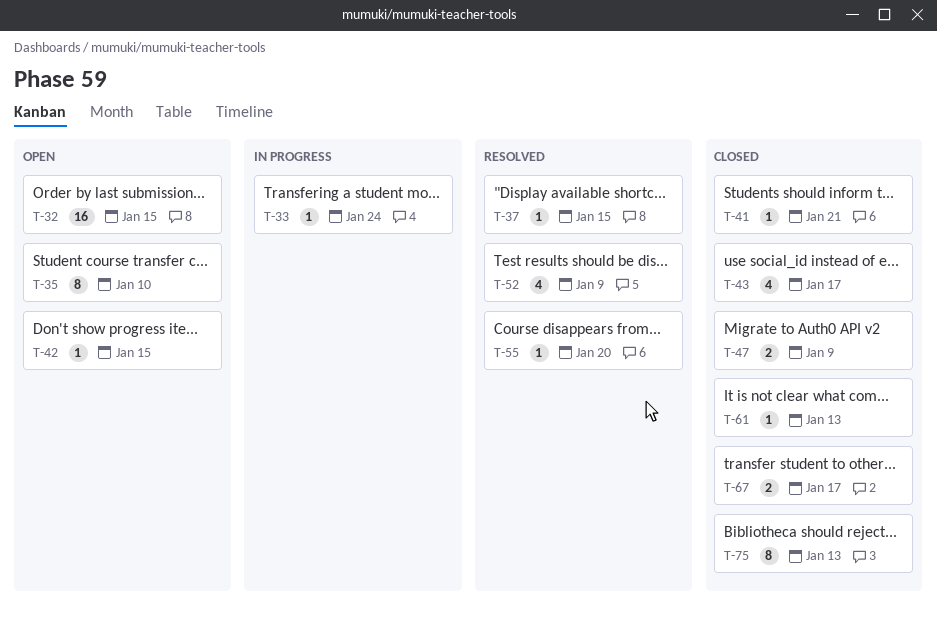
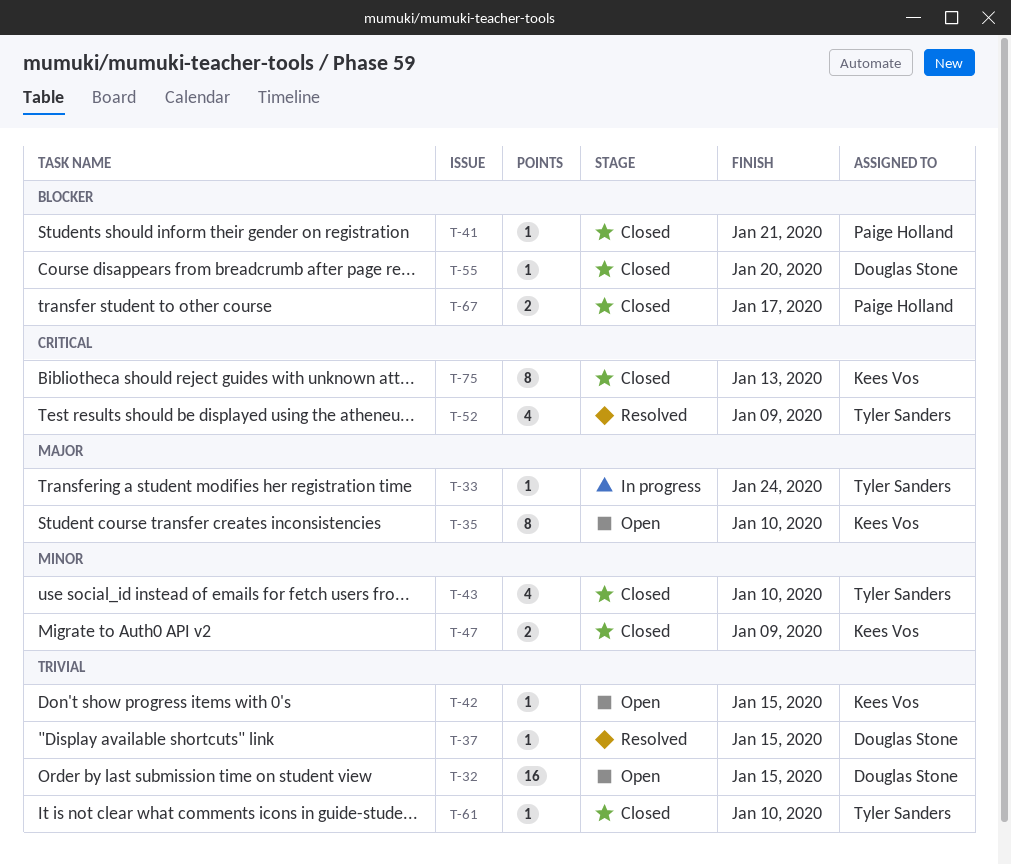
T-43, due: Jan 17 -> Jan 10
T-55, status: Resolved -> Closed
T-61, due: Jan 13 -> Jan 10

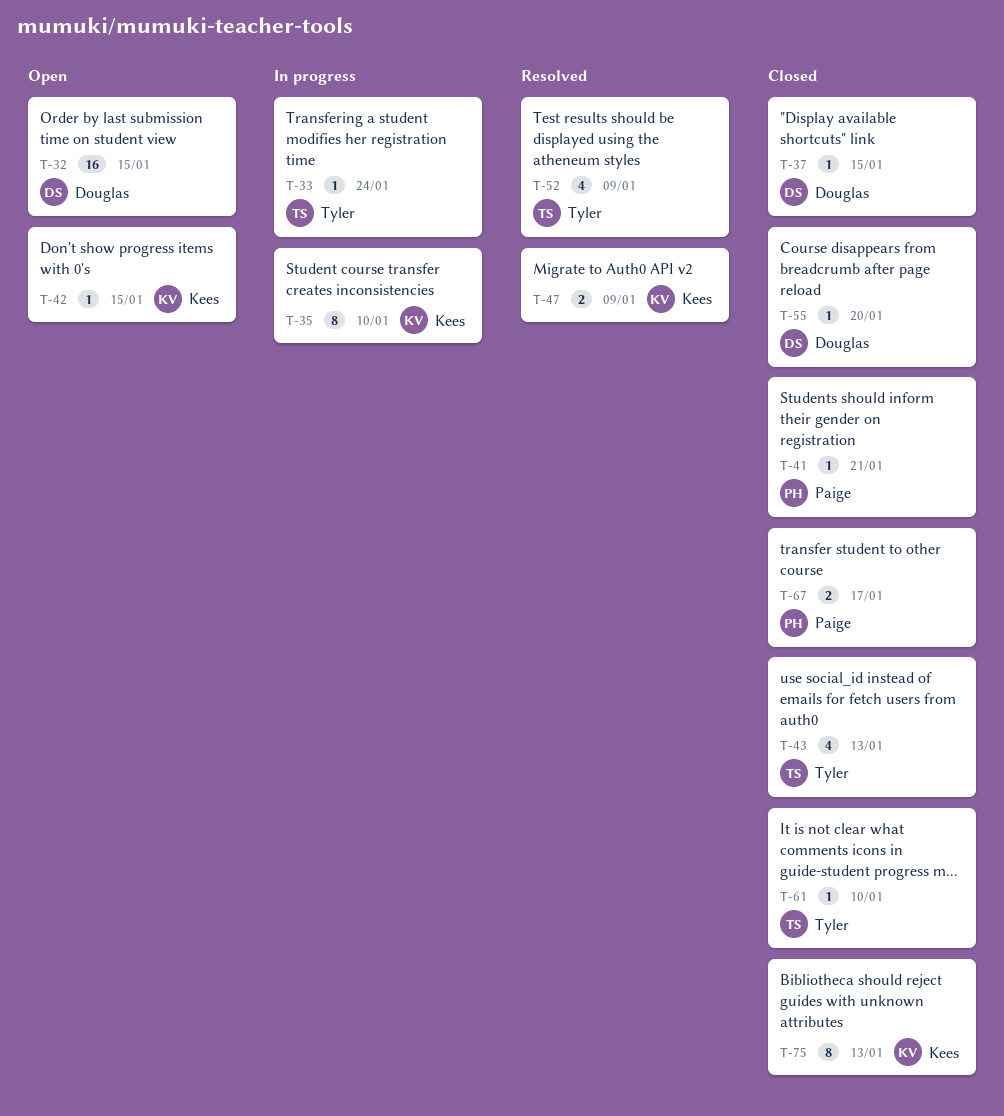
T-35, status: Open -> In progress
T-37, status: Resolved -> Closed
T-43, due: Jan 10 -> Jan 13
T-47, status: Closed -> Resolved

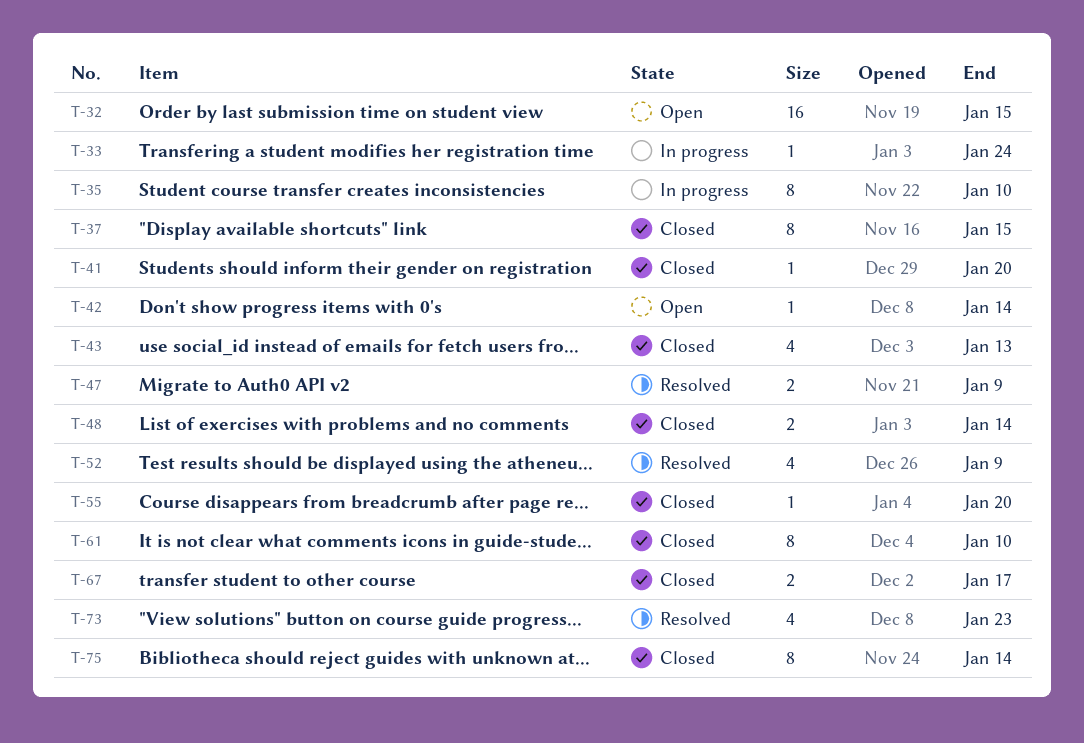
T-37, estimate: 1 -> 8
T-41, due: Jan 21 -> Jan 20
T-42, due: Jan 15 -> Jan 14
T-48: none -> present
T-61, estimate: 1 -> 8
T-73: none -> present
T-75, due: Jan 13 -> Jan 14

